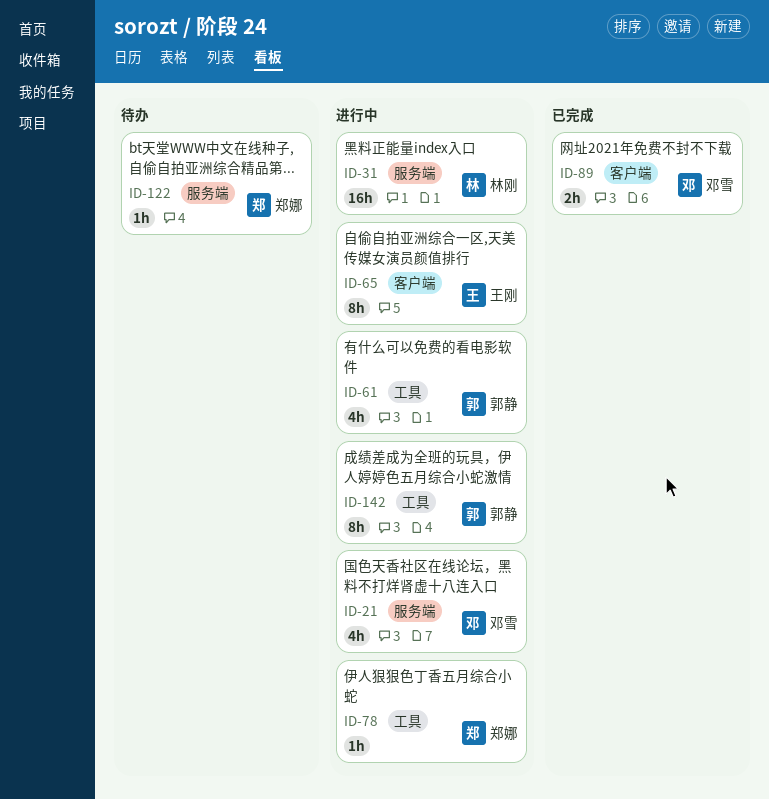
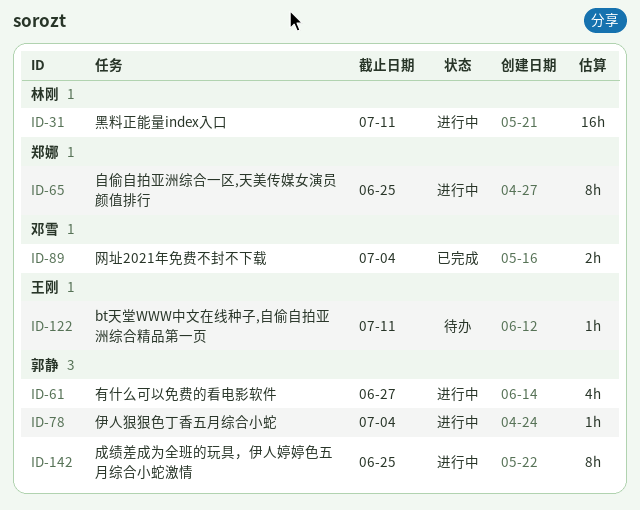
ID-21: present -> none
ID-65, owner: 王刚 -> 郑娜
ID-78, owner: 郑娜 -> 郭静
ID-122, owner: 郑娜 -> 王刚

